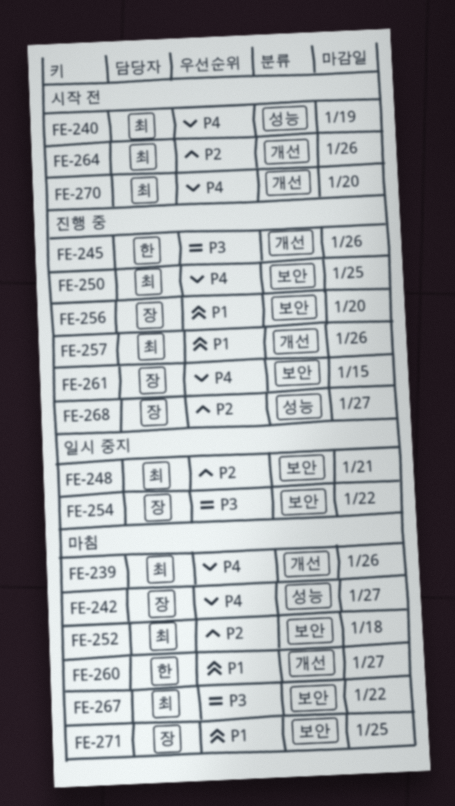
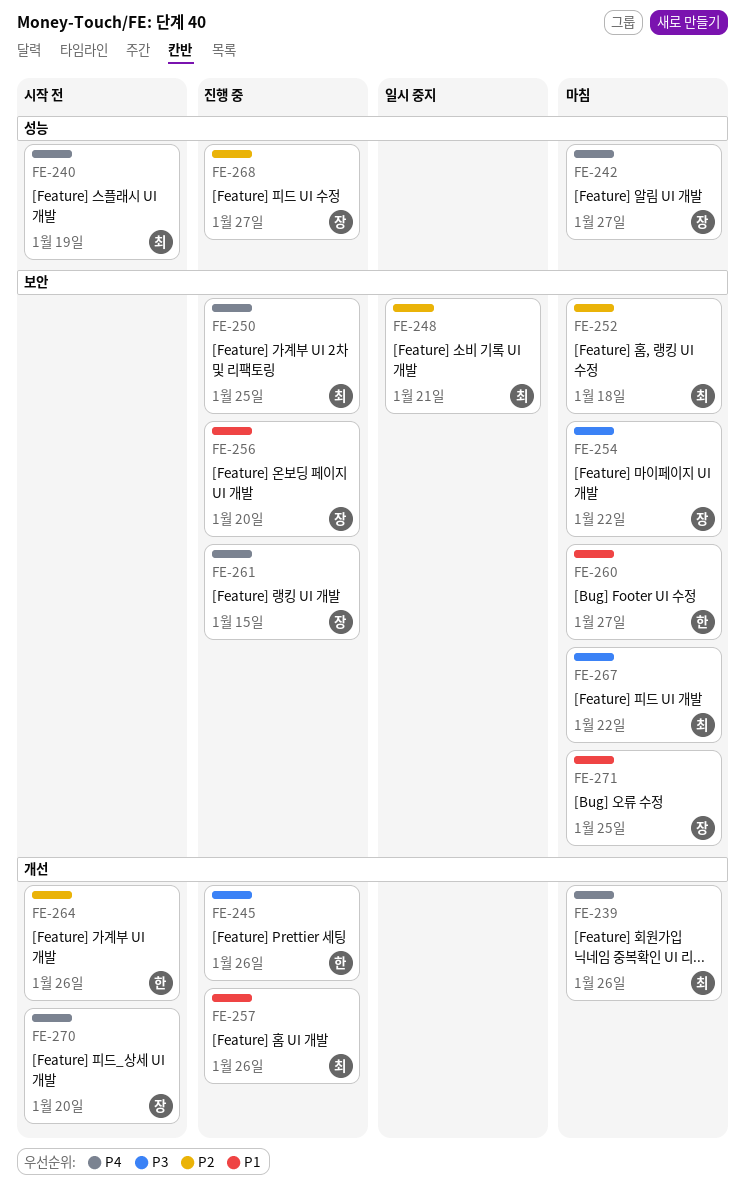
FE-254, status: 일시 중지 -> 마침
FE-260, label: 개선 -> 보안
FE-264, owner: 최 -> 한
FE-270, owner: 최 -> 장

